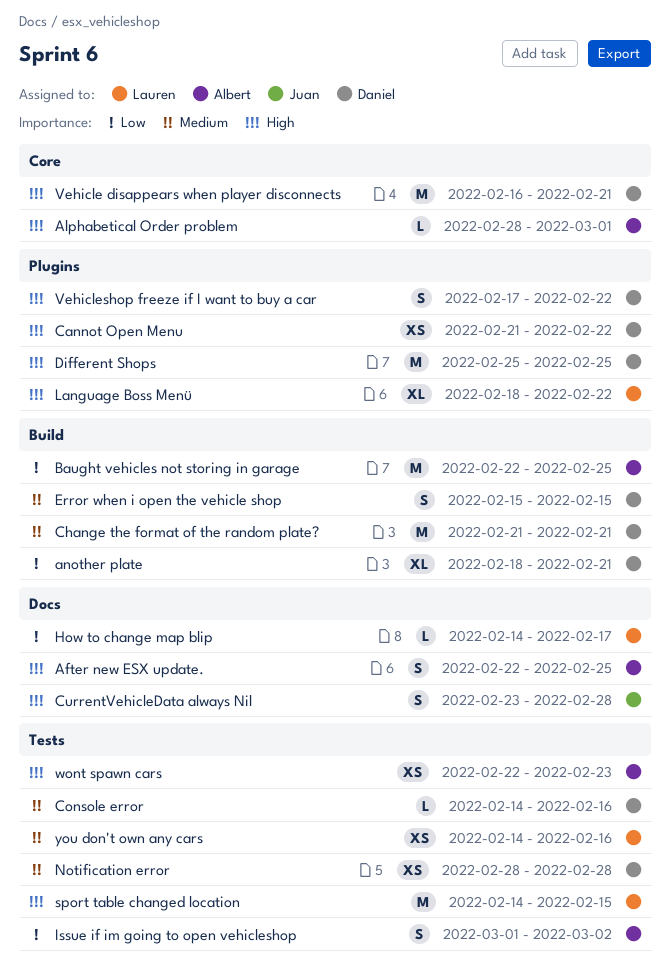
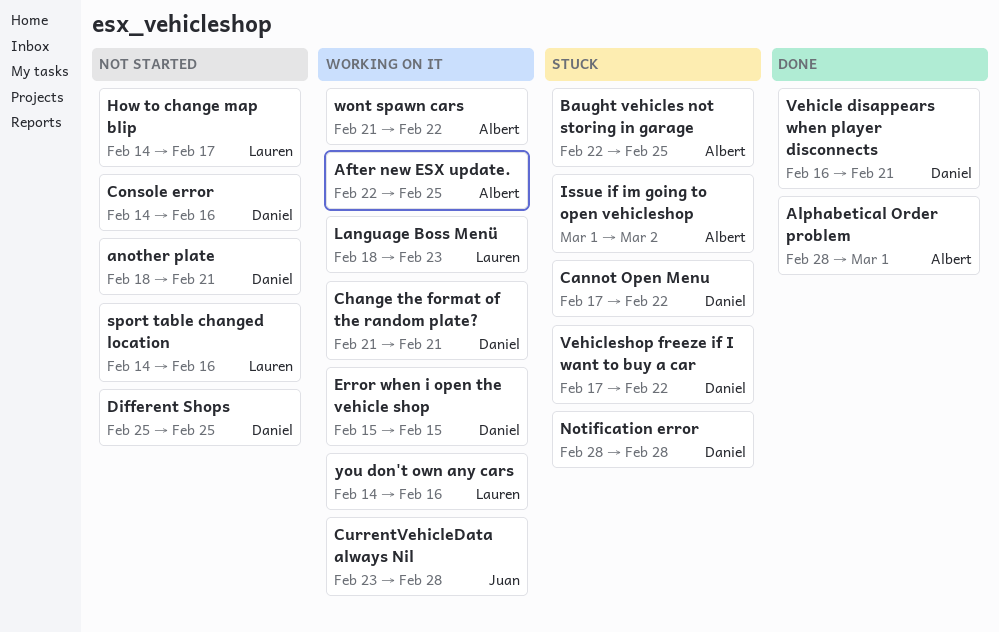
Cannot Open Menu, start: Feb 21 -> Feb 17
Language Boss Menü, due: Feb 22 -> Feb 23
sport table changed location, due: Feb 15 -> Feb 16
wont spawn cars, start: Feb 22 -> Feb 21
wont spawn cars, due: Feb 23 -> Feb 22

